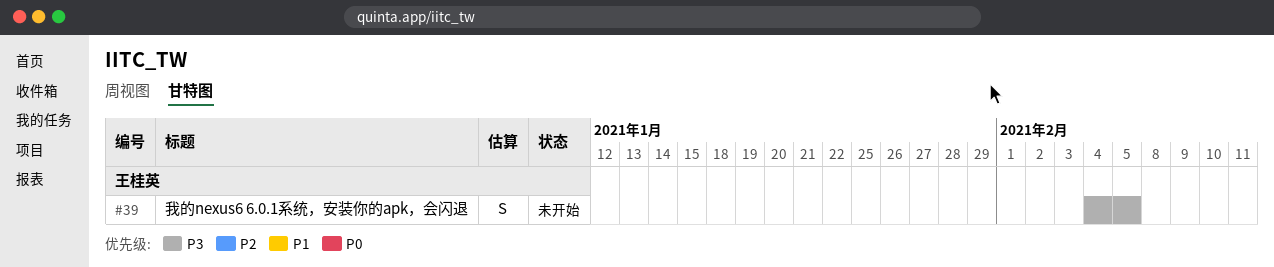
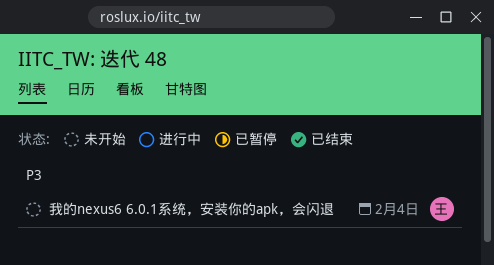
我的nexus6 6.0.1系统，安装你的apk，会闪退, due: Feb 5 -> Feb 4

